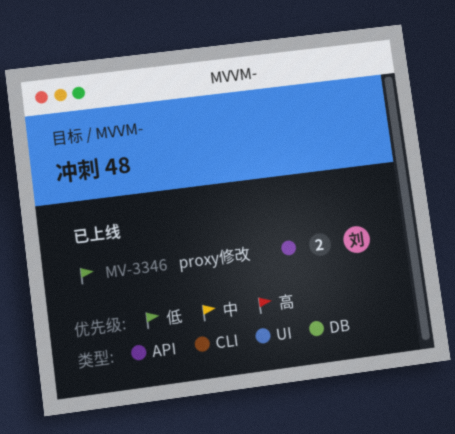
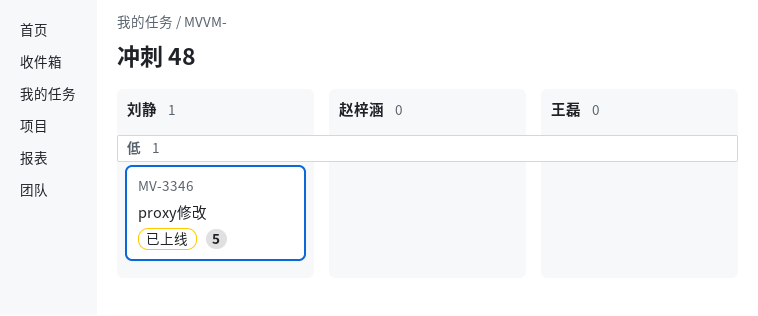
MV-3346, estimate: 2 -> 5

